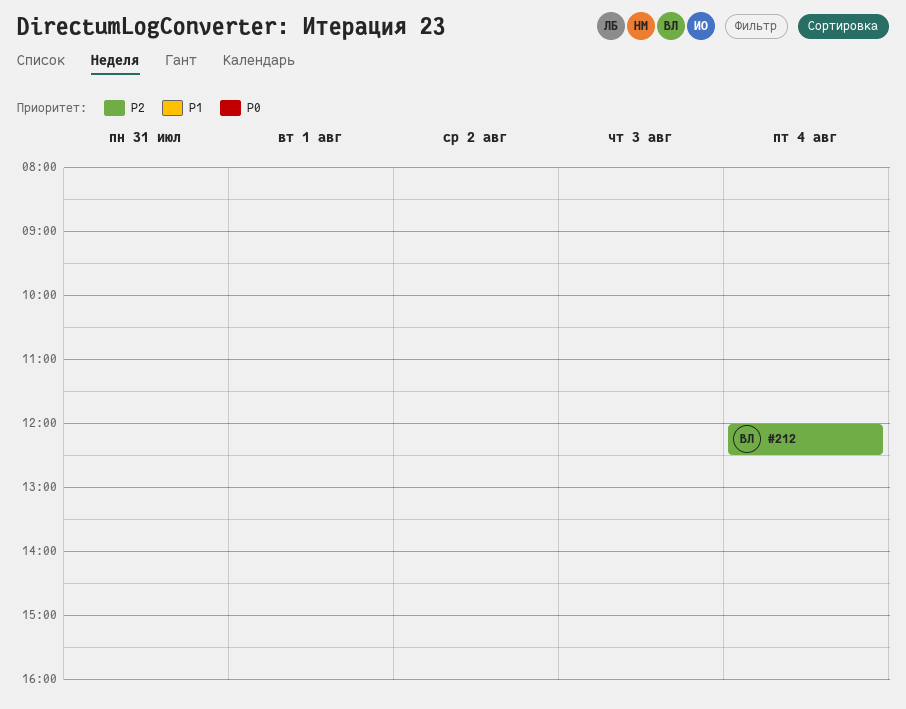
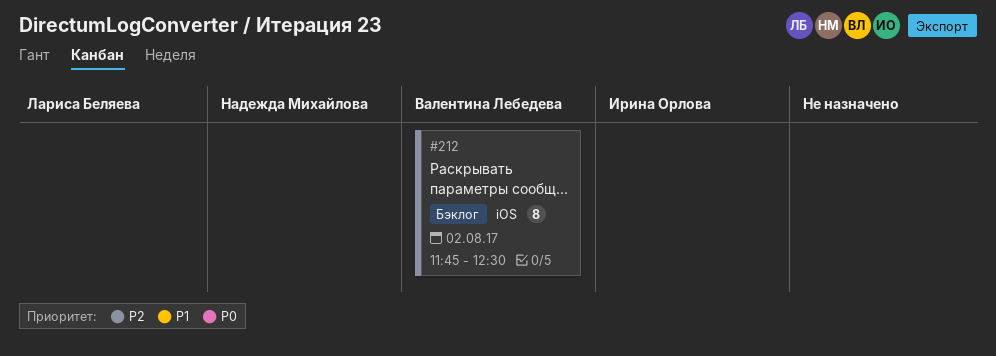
#212, day: Aug 4 -> Aug 2
#212, begins: 12:00 -> 11:45

